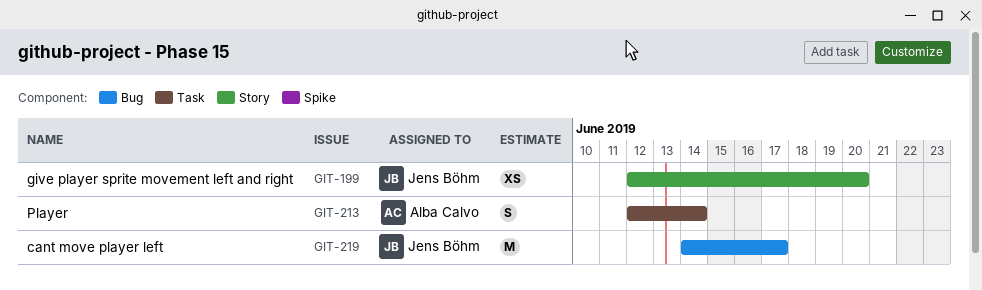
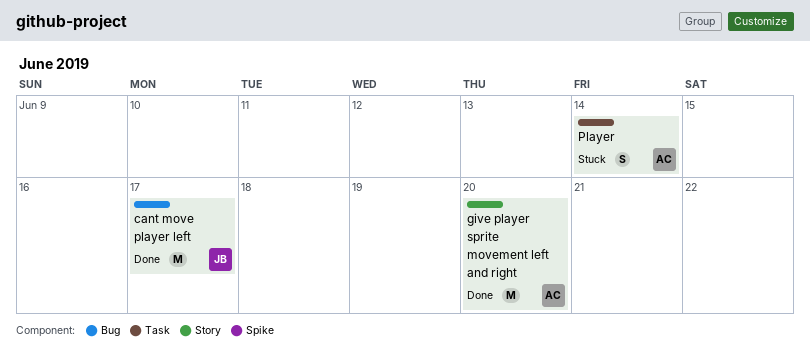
give player sprite movement left and right, owner: Jens Böhm -> Alba Calvo
give player sprite movement left and right, estimate: XS -> M

